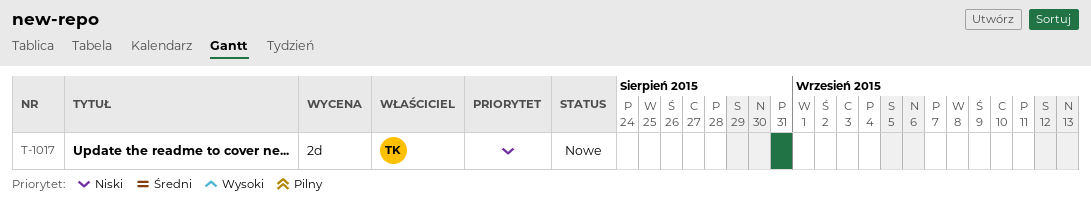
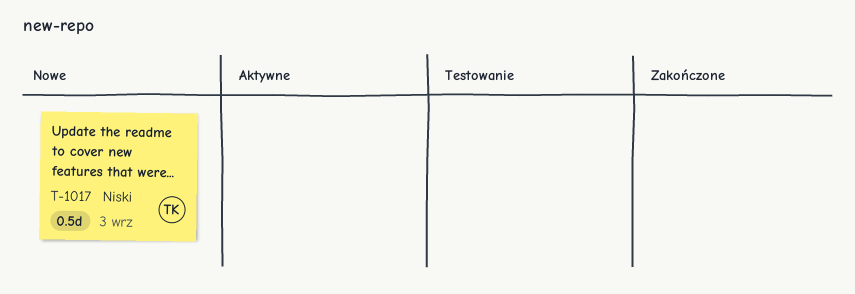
T-1017, estimate: 2d -> 0.5d
T-1017, due: Aug 31 -> Sep 3

